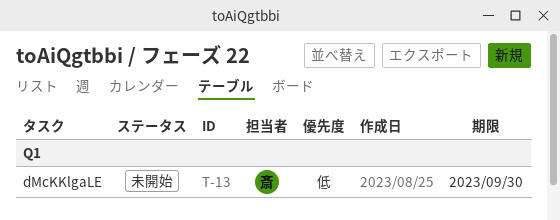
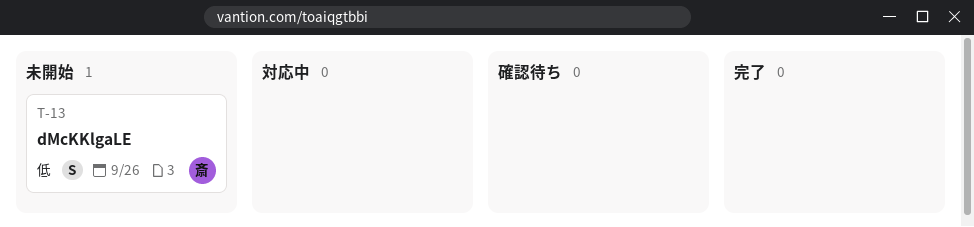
T-13, due: Sep 30 -> Sep 26

